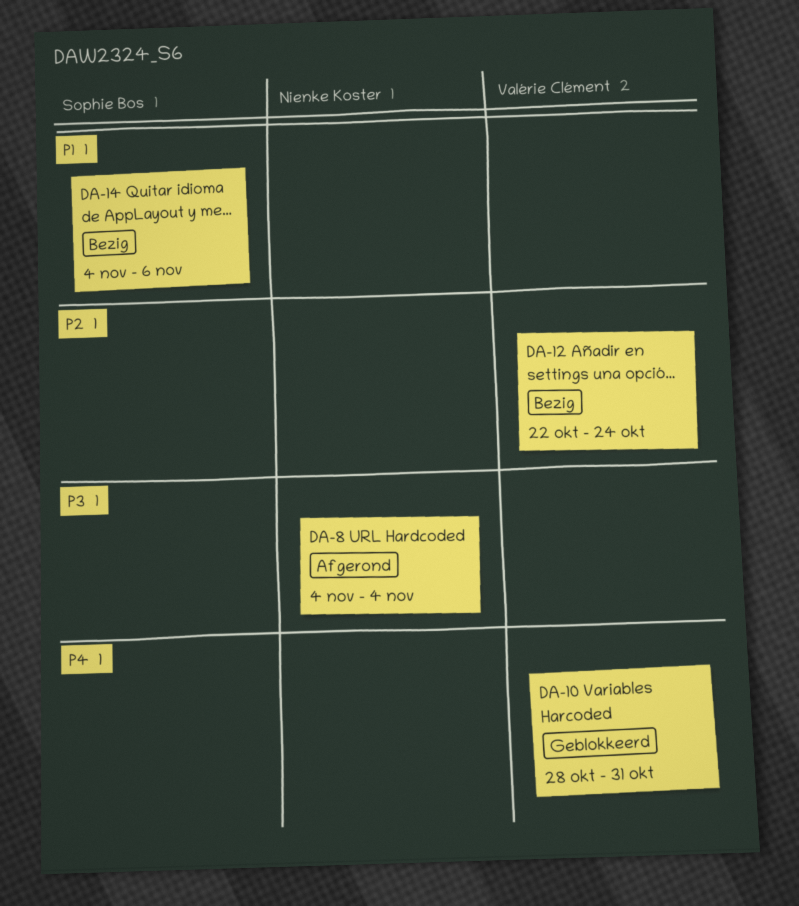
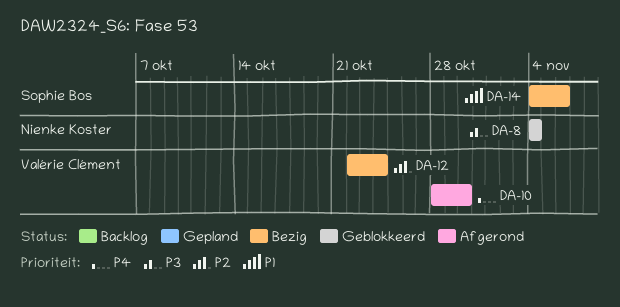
DA-8, status: Afgerond -> Geblokkeerd
DA-10, status: Geblokkeerd -> Afgerond
DA-10, due: Oct 31 -> Oct 30

